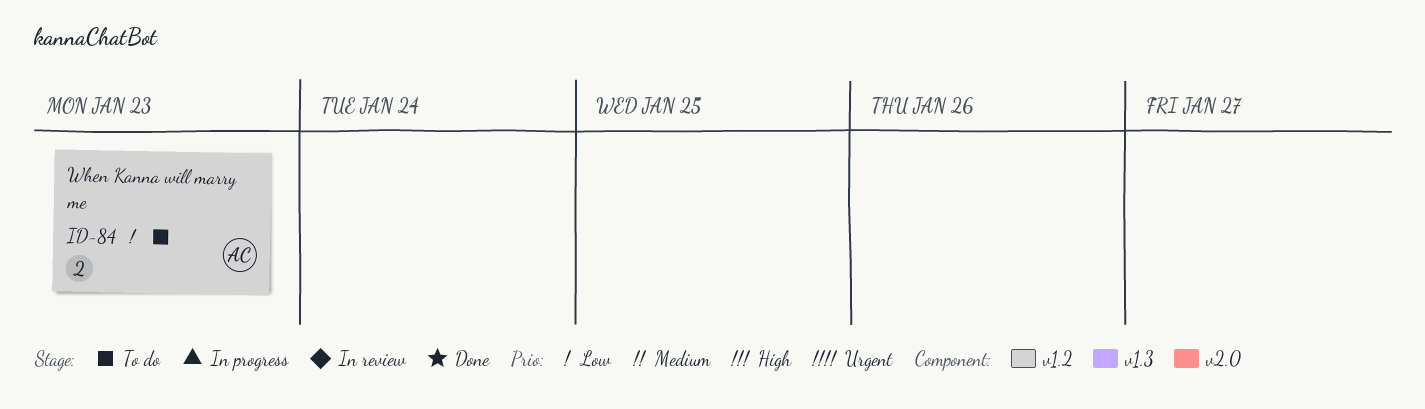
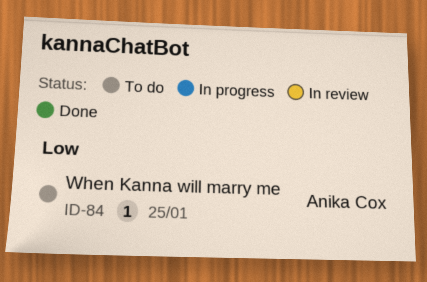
ID-84, estimate: 2 -> 1
ID-84, due: Jan 23 -> Jan 25

